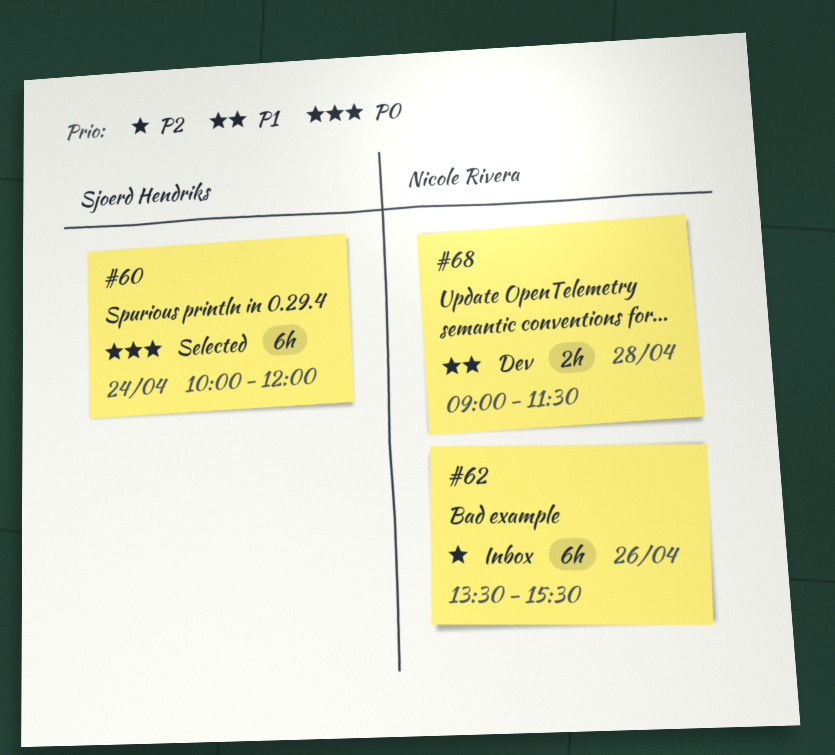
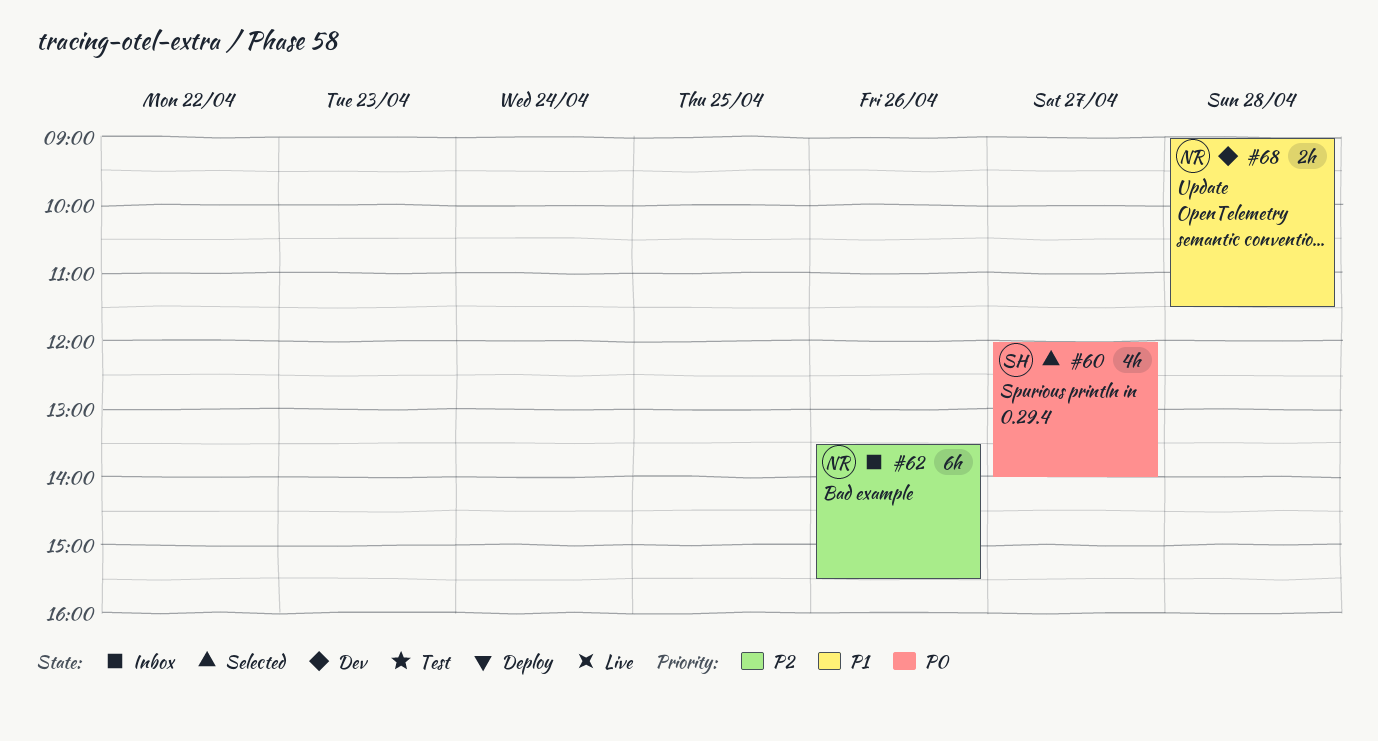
#60, estimate: 6h -> 4h
#60, day: Apr 24 -> Apr 27
#60, begins: 10:00 -> 12:00
#60, ends: 12:00 -> 14:00

